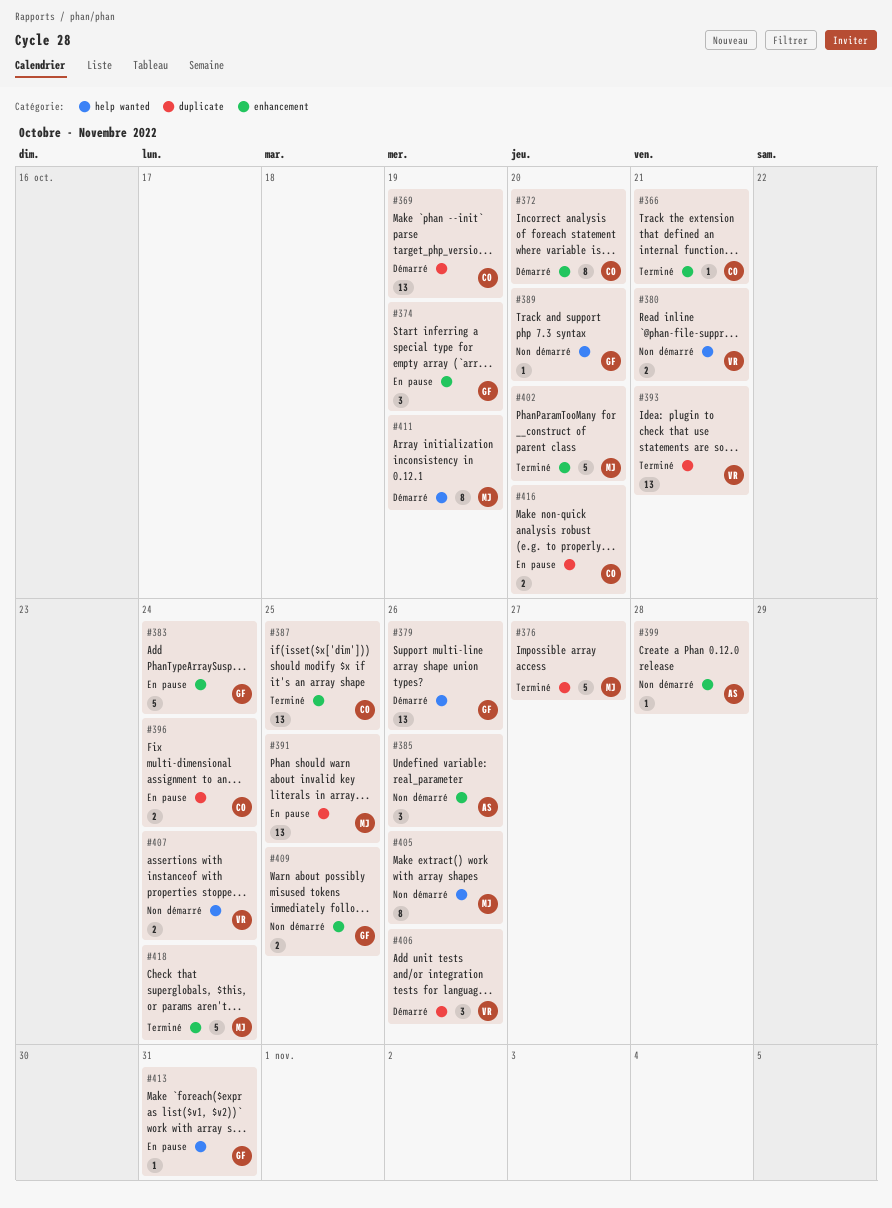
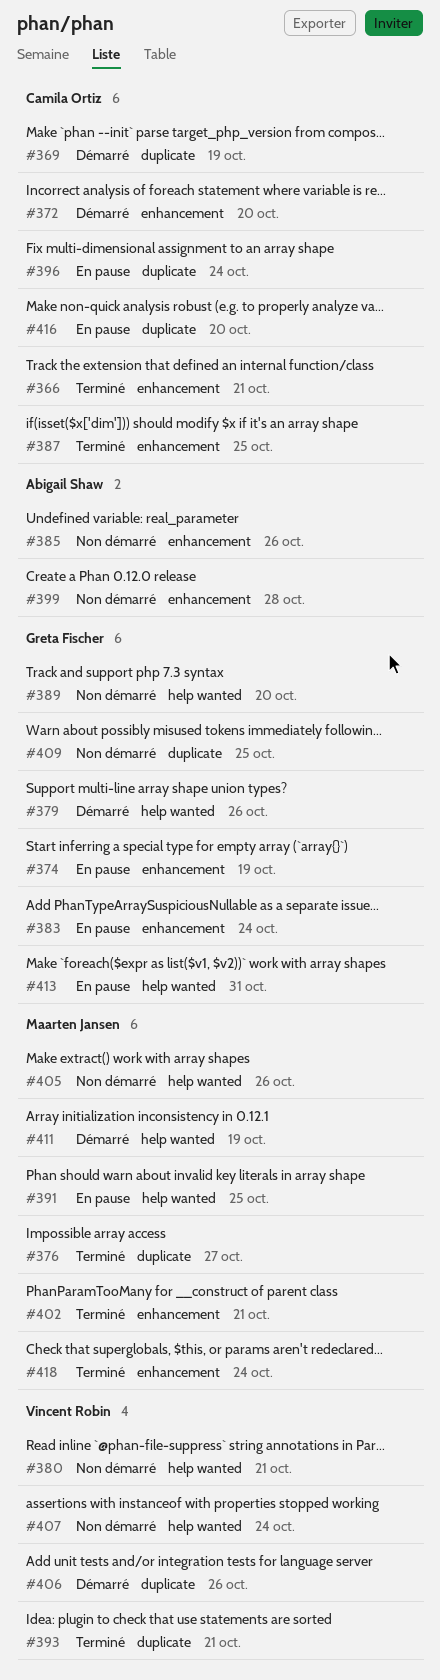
#391, label: duplicate -> help wanted
#402, due: Oct 20 -> Oct 21
#409, label: enhancement -> duplicate

